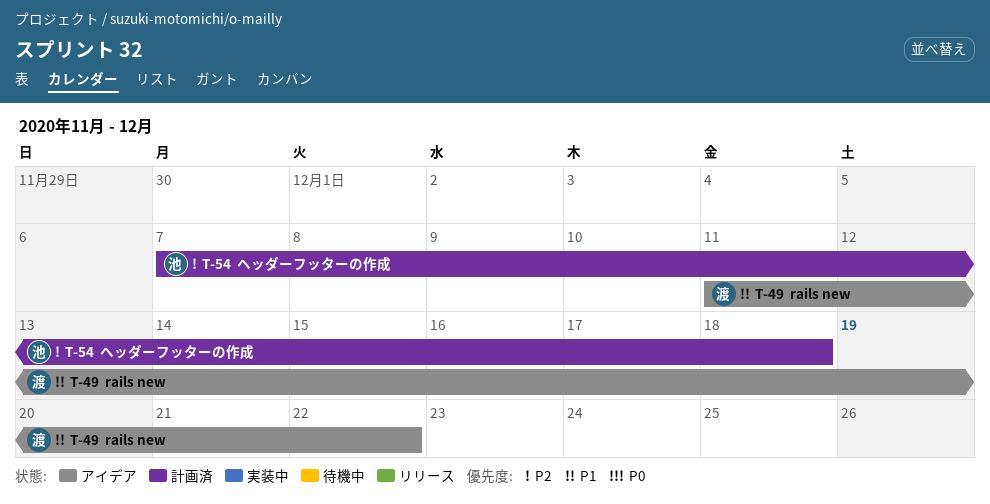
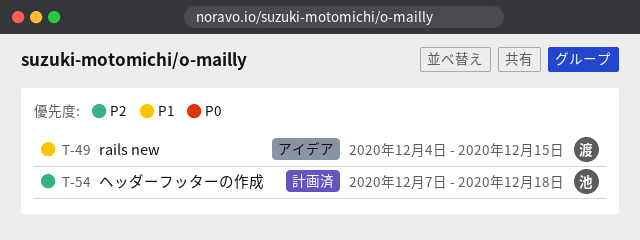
T-49, start: Dec 11 -> Dec 4
T-49, due: Dec 22 -> Dec 15

